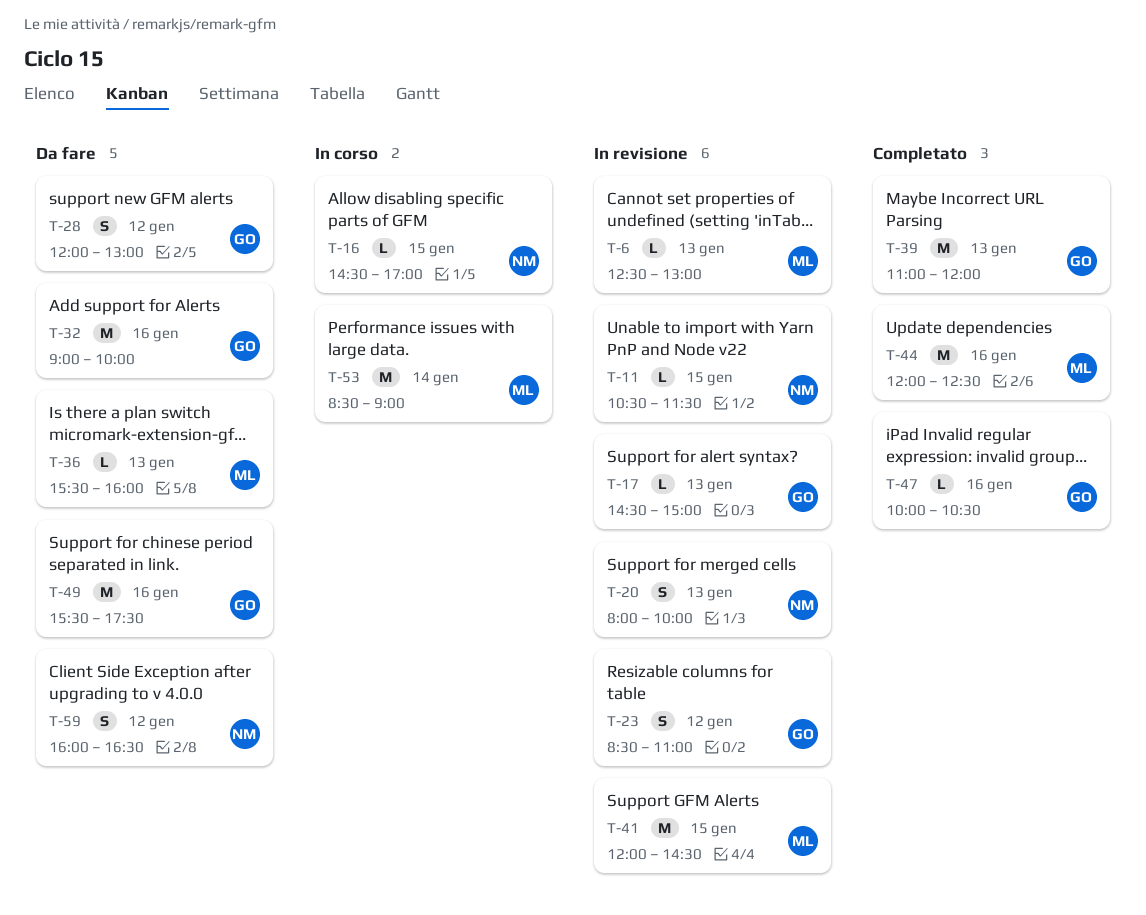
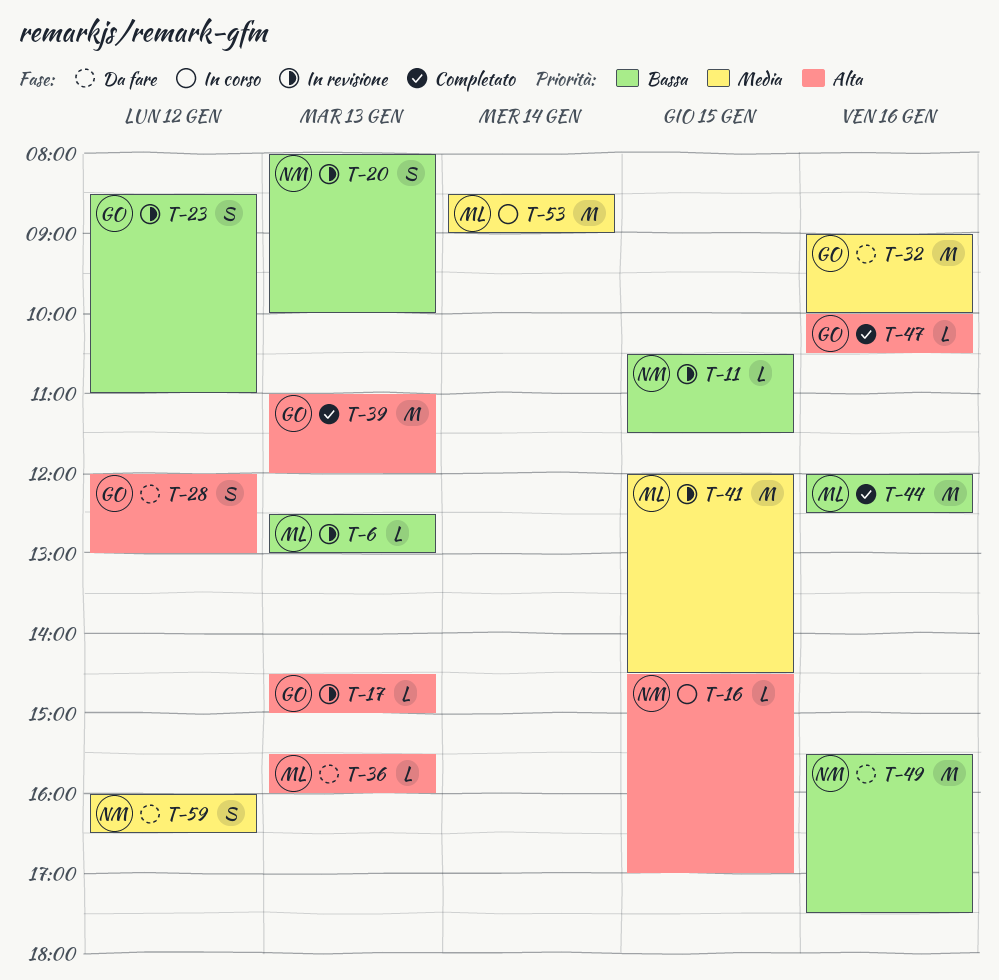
T-49, owner: GO -> NM

